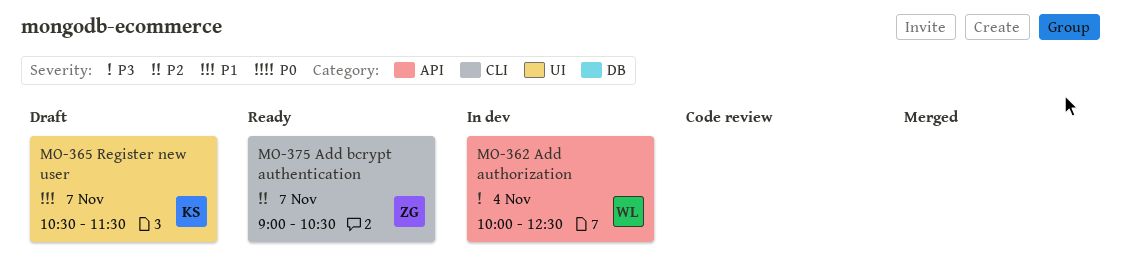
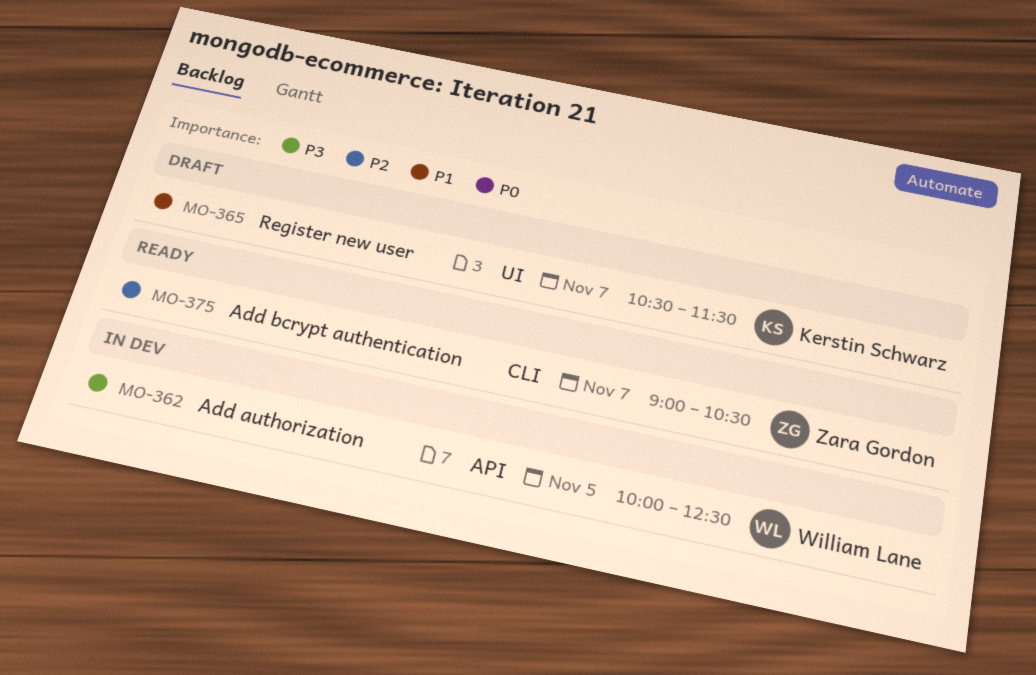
MO-362, day: Nov 4 -> Nov 5

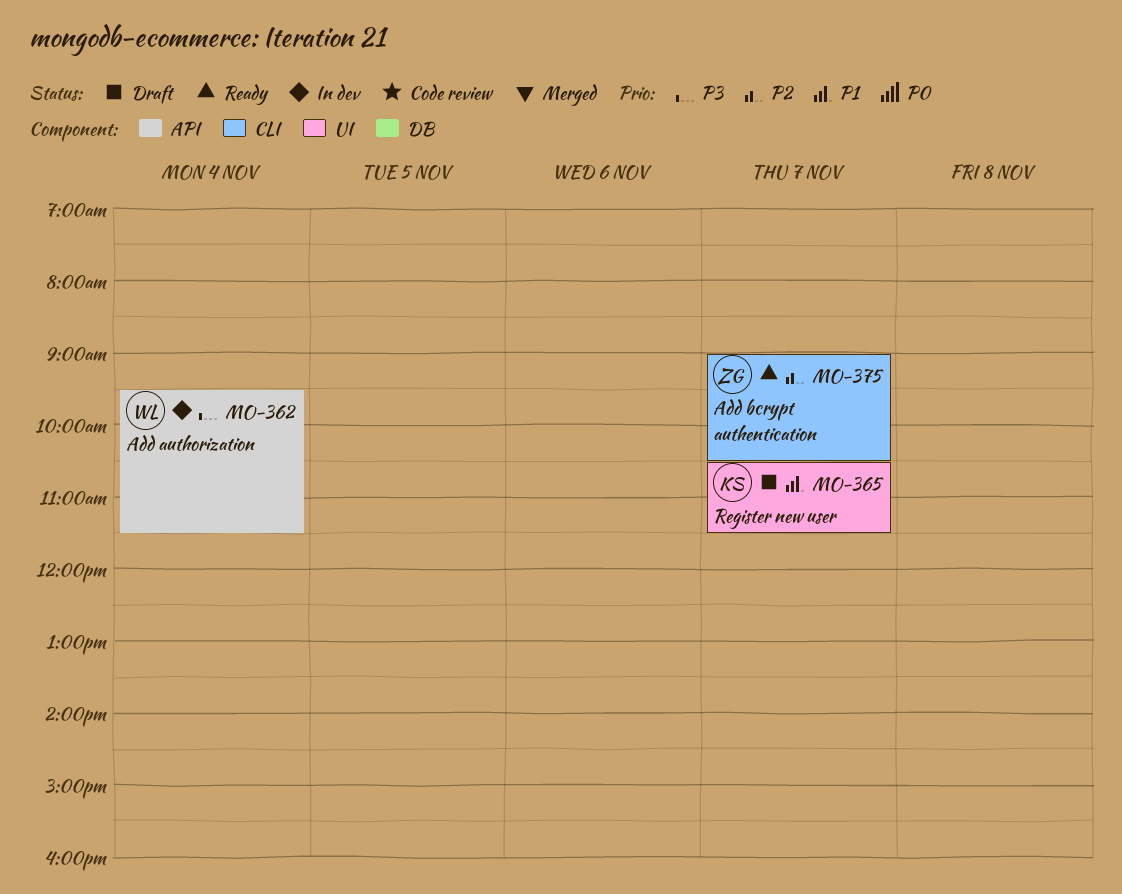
MO-362, day: Nov 5 -> Nov 4
MO-362, begins: 10:00 -> 09:30
MO-362, ends: 12:30 -> 11:30

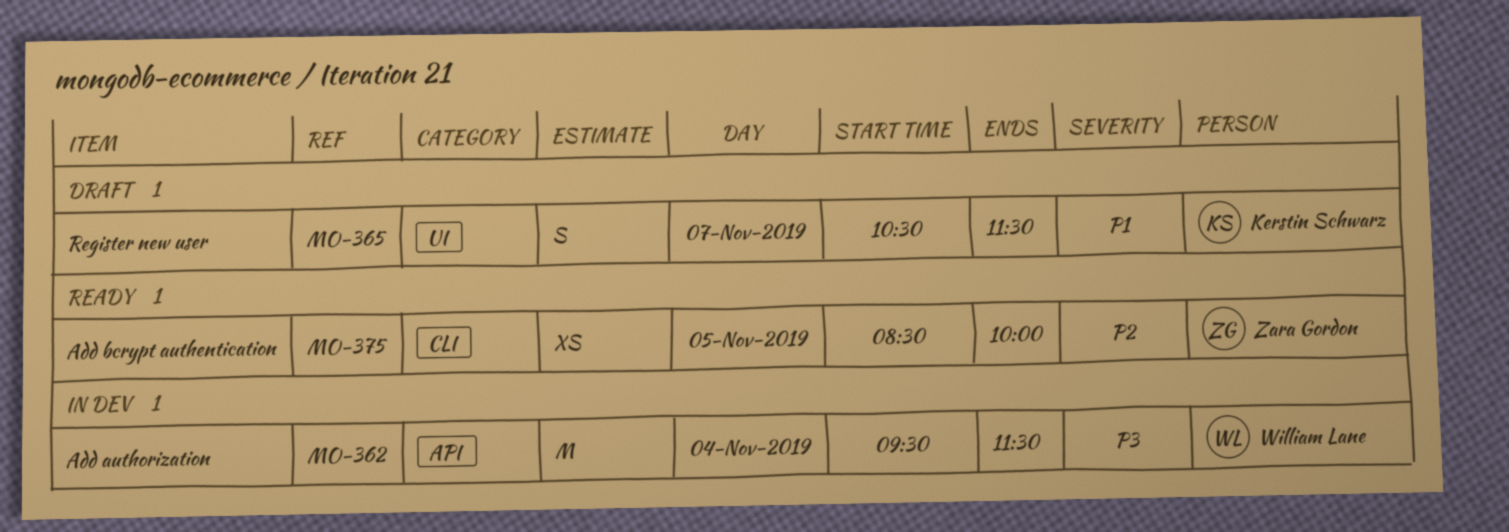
MO-375, day: Nov 7 -> Nov 5
MO-375, begins: 09:00 -> 08:30
MO-375, ends: 10:30 -> 10:00

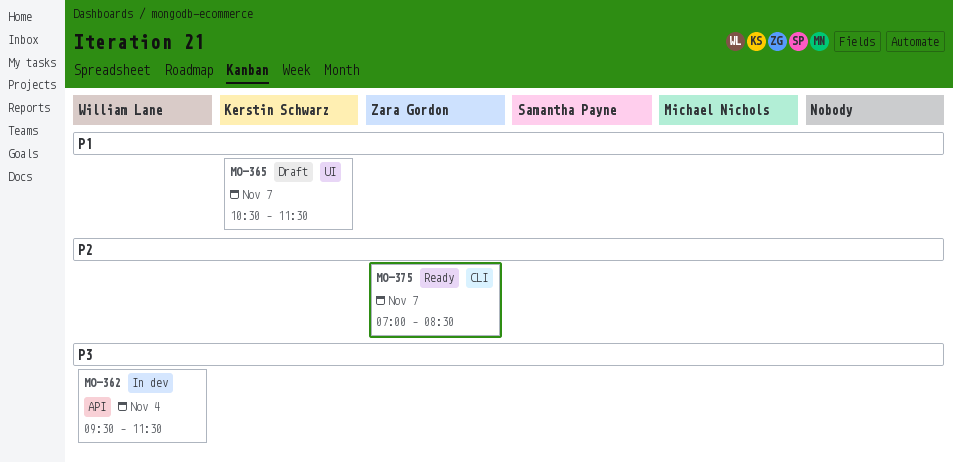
MO-375, day: Nov 5 -> Nov 7
MO-375, begins: 08:30 -> 07:00
MO-375, ends: 10:00 -> 08:30

